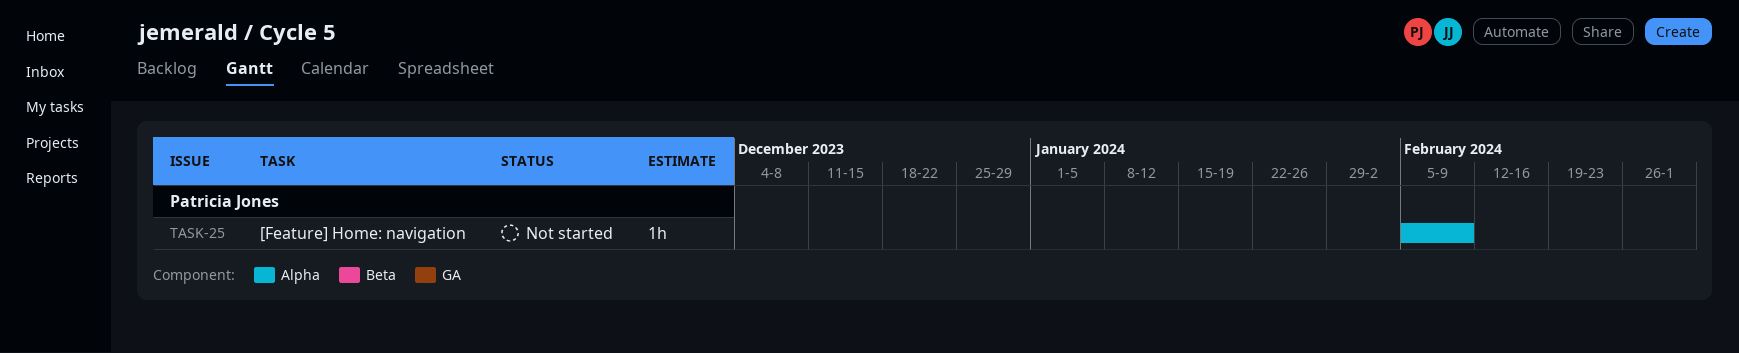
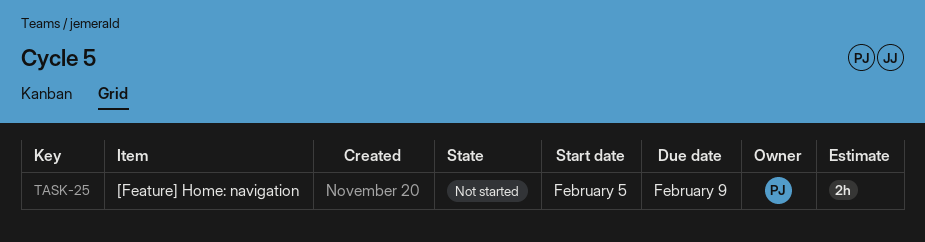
TASK-25, estimate: 1h -> 2h

